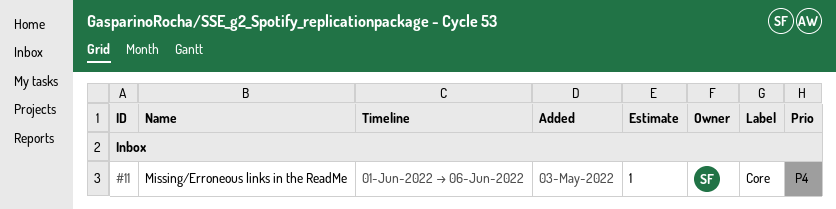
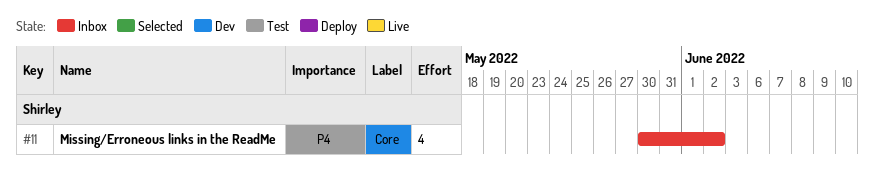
#11, estimate: 1 -> 4
#11, start: Jun 1 -> May 30
#11, due: Jun 6 -> Jun 2

